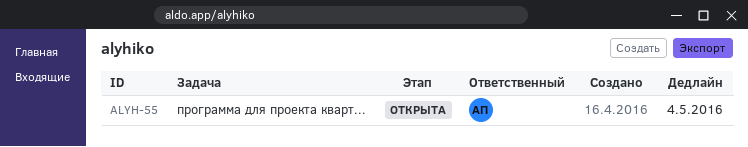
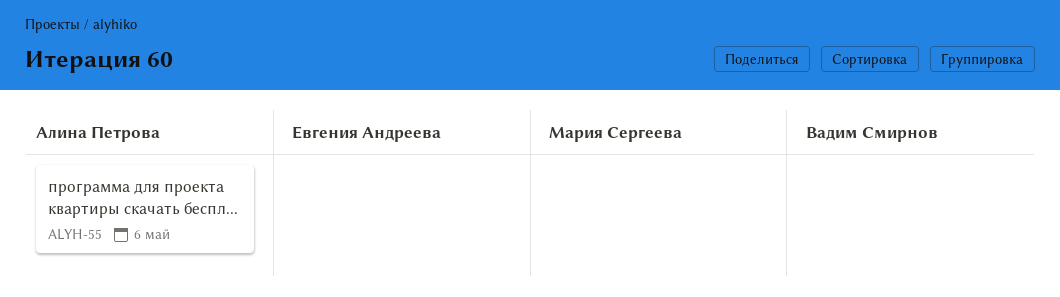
ALYH-55, due: May 4 -> May 6

